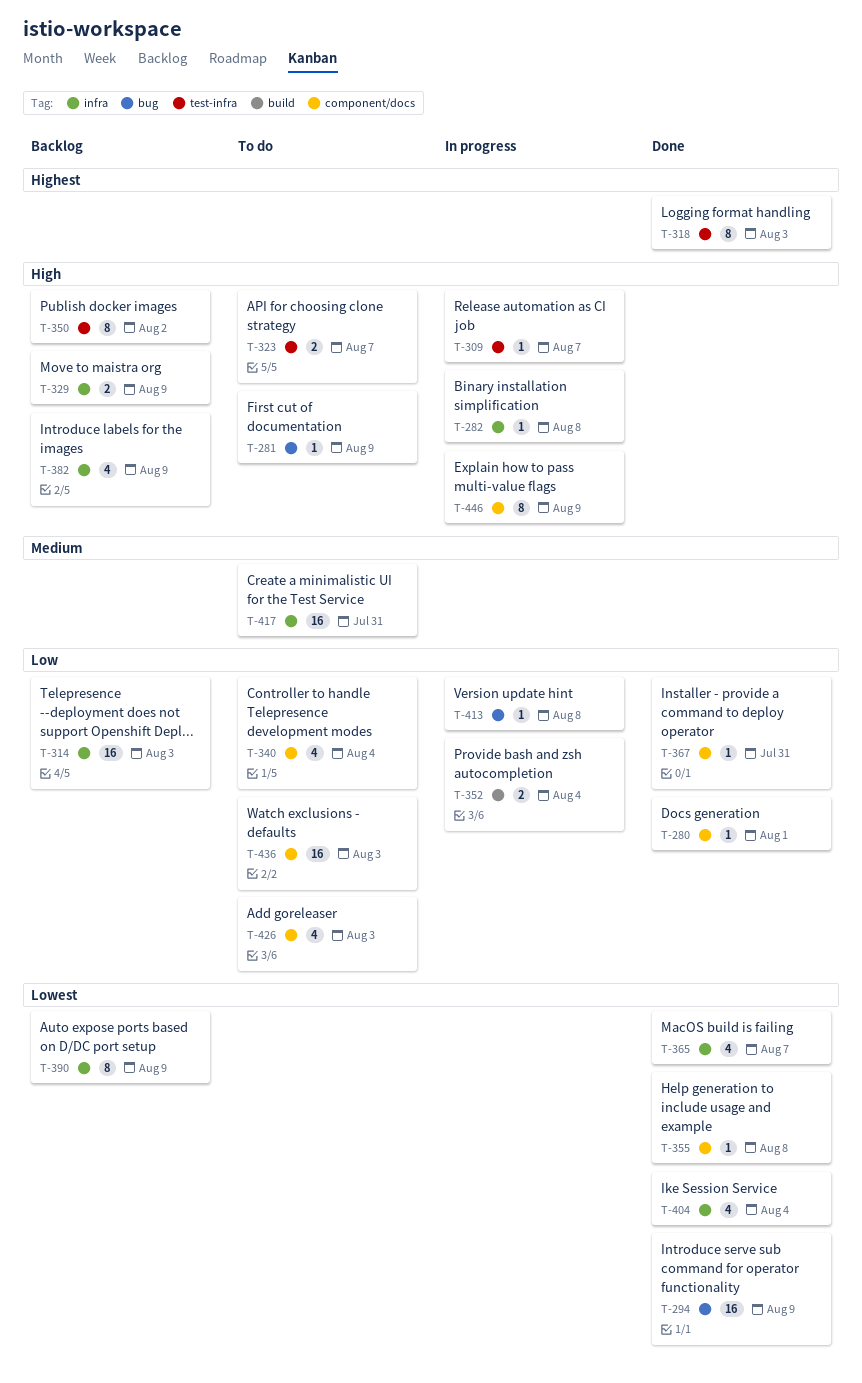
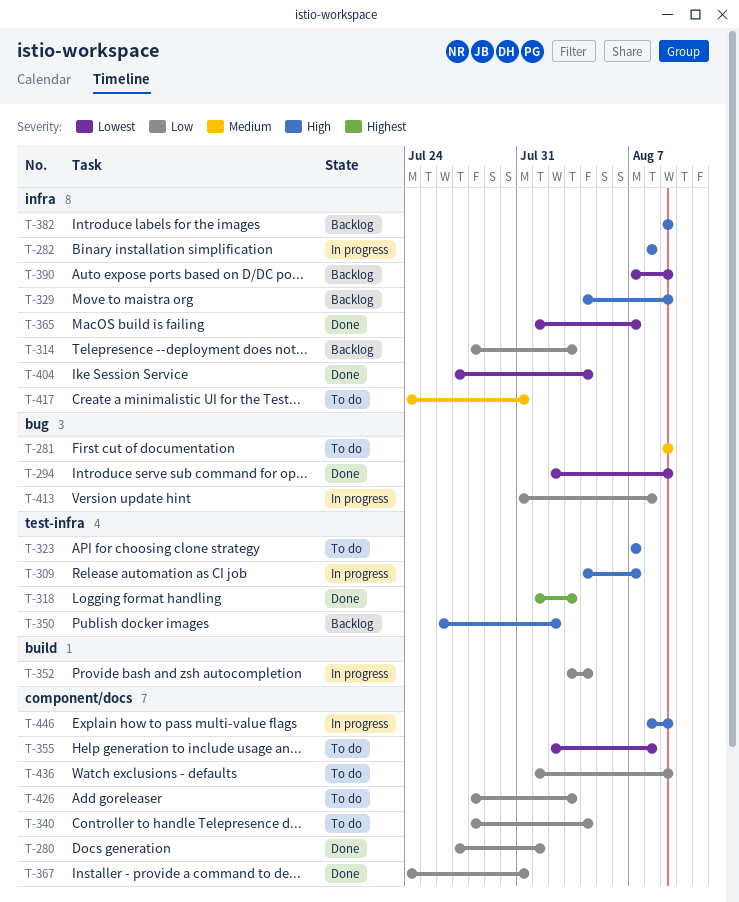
T-281, priority: High -> Medium
T-355, status: Done -> To do
T-436, due: Aug 3 -> Aug 9

